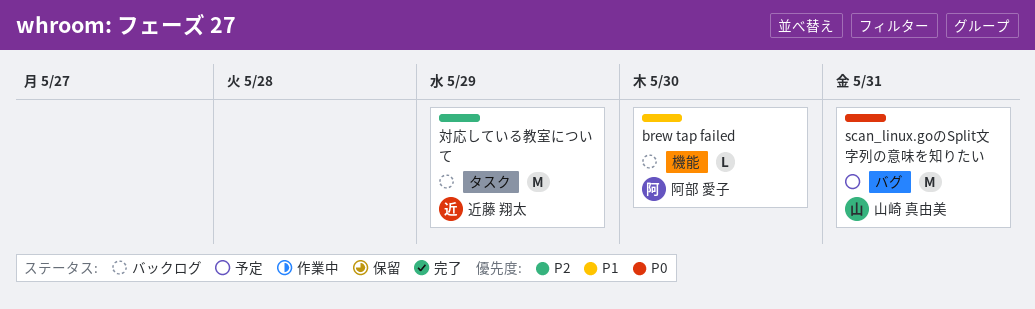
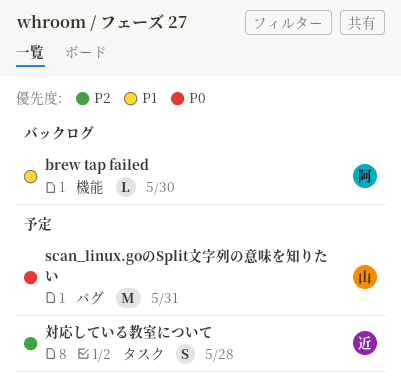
対応している教室について, status: バックログ -> 予定
対応している教室について, estimate: M -> S
対応している教室について, due: May 29 -> May 28

